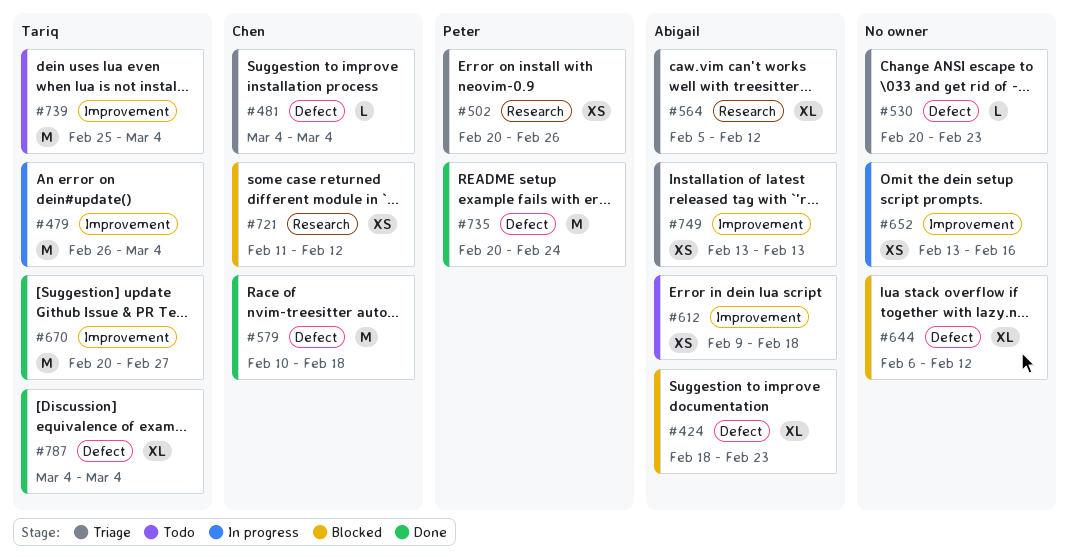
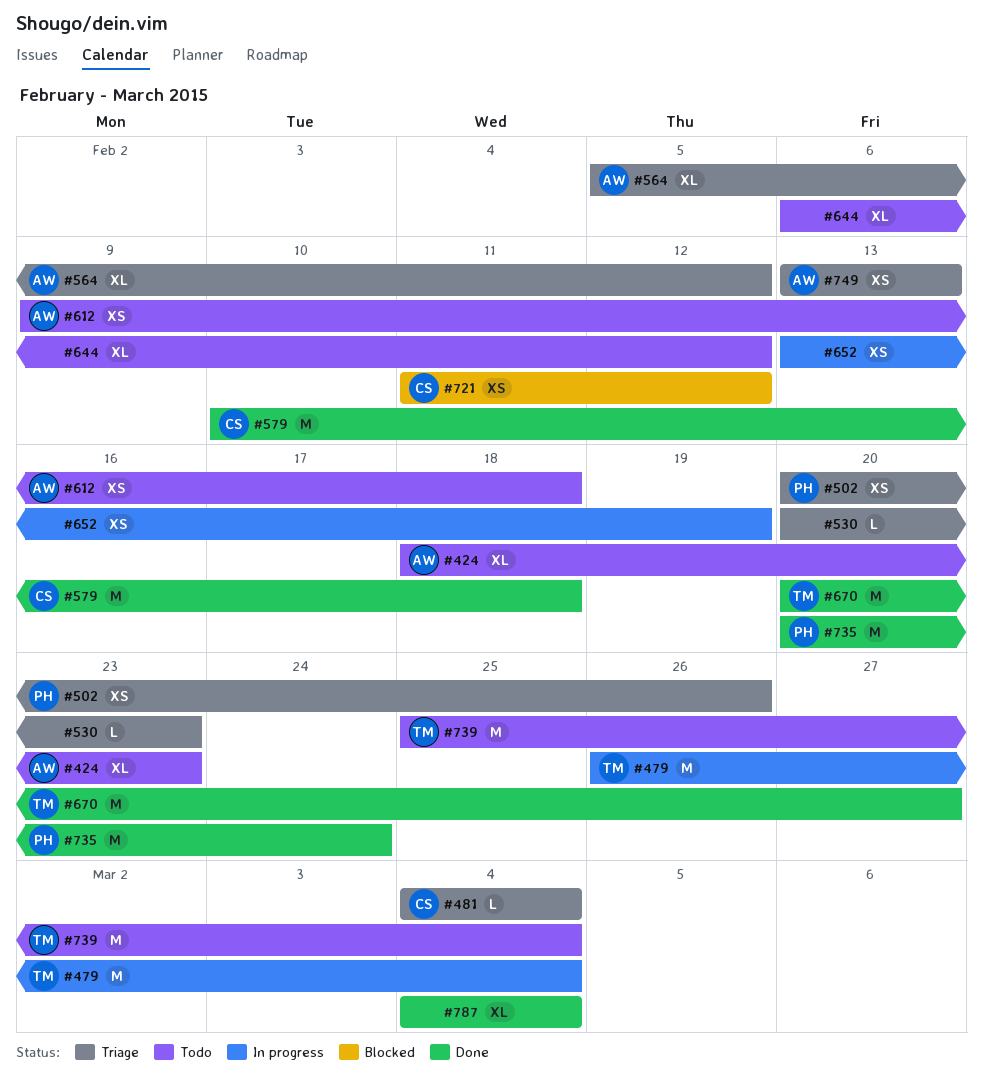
#424, status: Blocked -> Todo
#644, status: Blocked -> Todo
#652, due: Feb 16 -> Feb 19
#787, owner: Tariq -> none

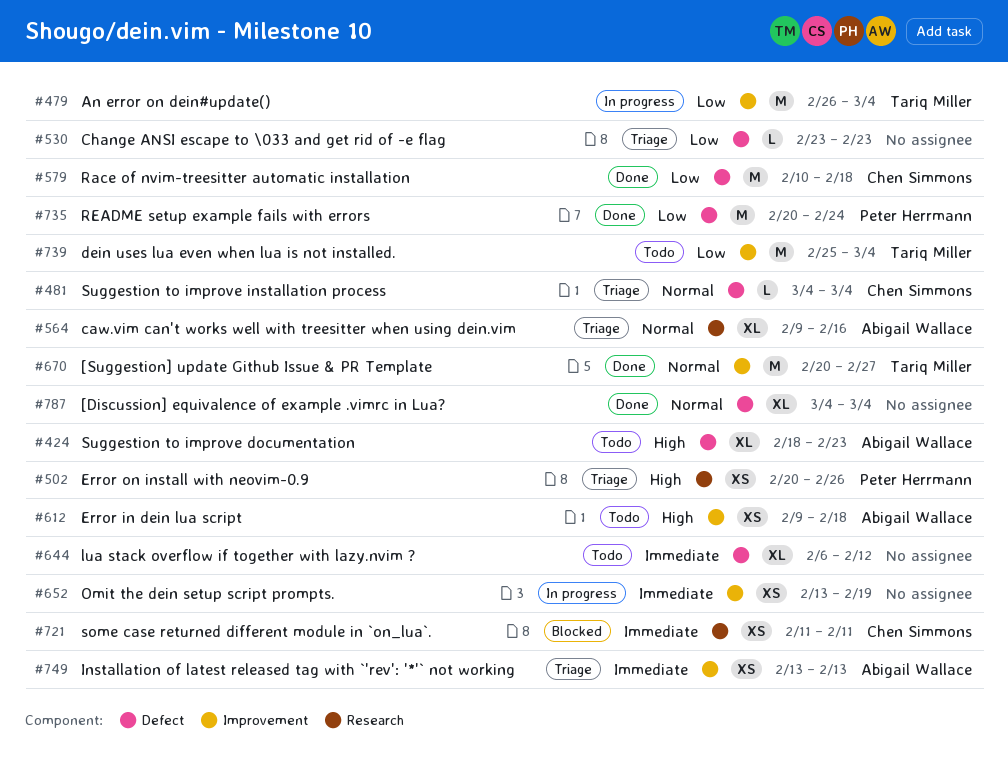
#530, start: Feb 20 -> Feb 23
#564, start: Feb 5 -> Feb 9
#564, due: Feb 12 -> Feb 16
#721, due: Feb 12 -> Feb 11

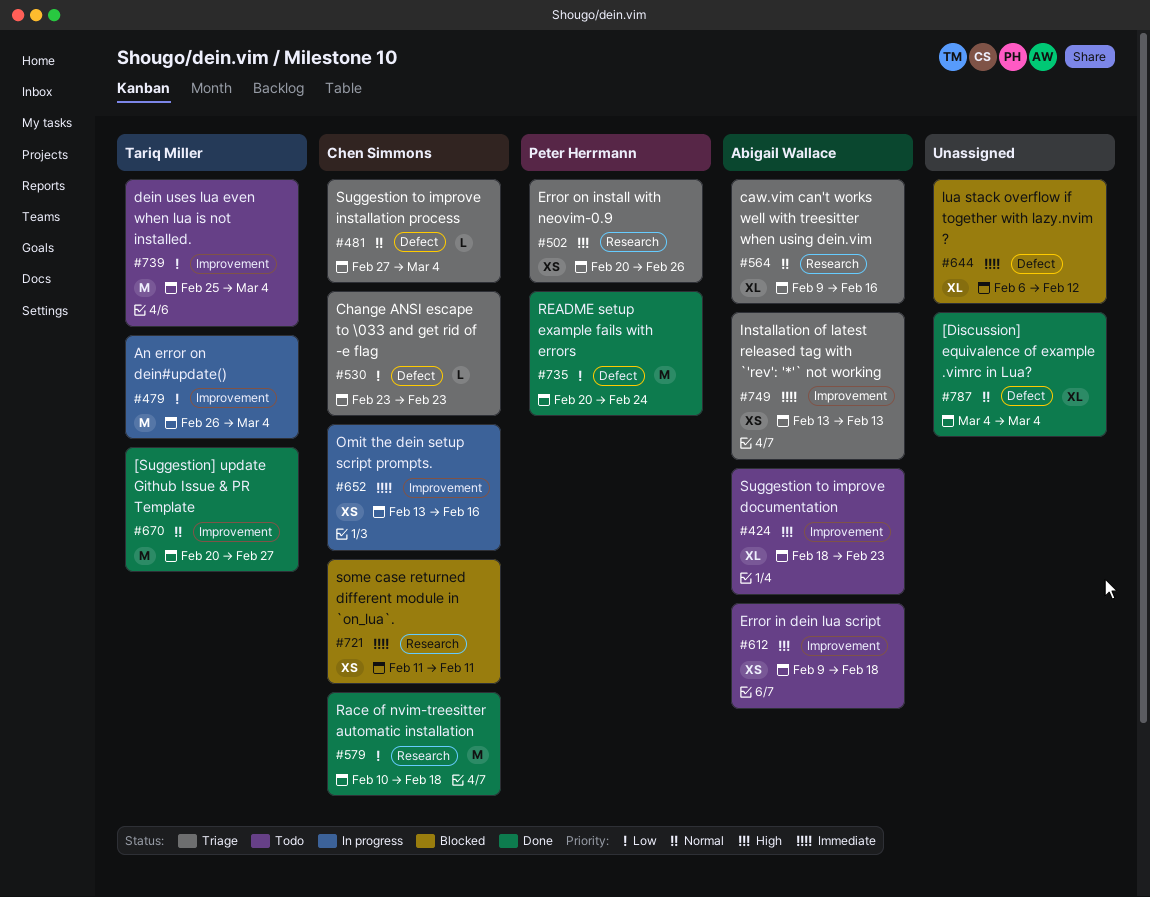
#424, label: Defect -> Improvement
#481, start: Mar 4 -> Feb 27
#530, owner: none -> Chen Simmons
#579, label: Defect -> Research
#644, status: Todo -> Blocked
#652, owner: none -> Chen Simmons
#652, due: Feb 19 -> Feb 16

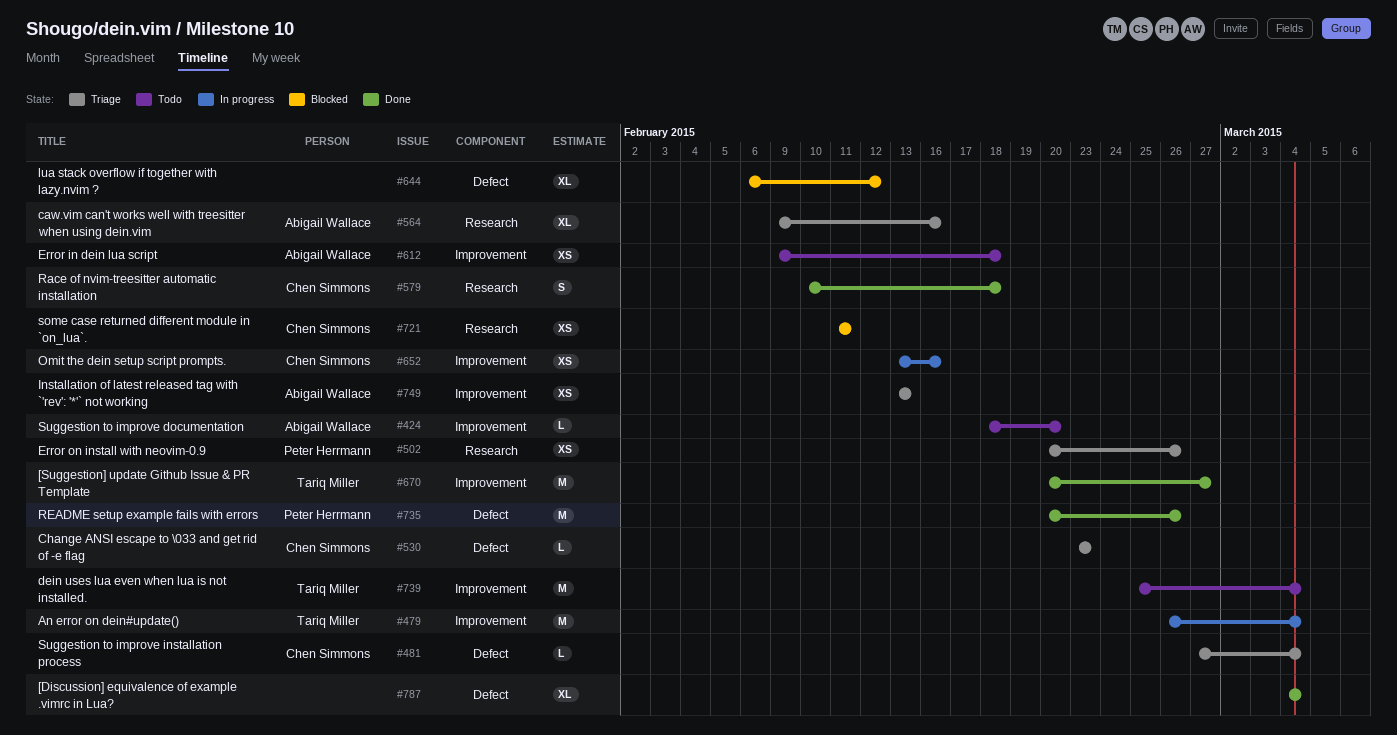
#424, estimate: XL -> L
#424, due: Feb 23 -> Feb 20
#579, estimate: M -> S
#735, due: Feb 24 -> Feb 26

